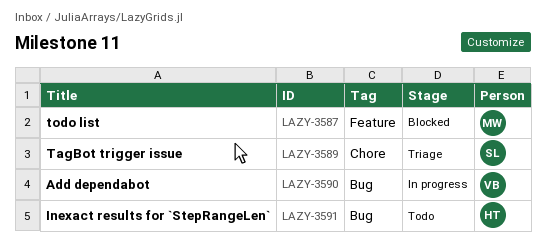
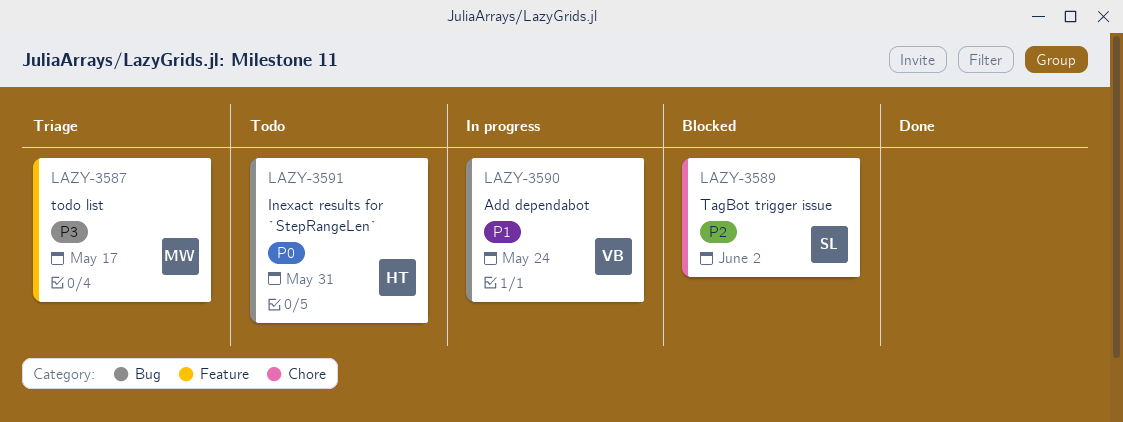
LAZY-3587, status: Blocked -> Triage
LAZY-3589, status: Triage -> Blocked

